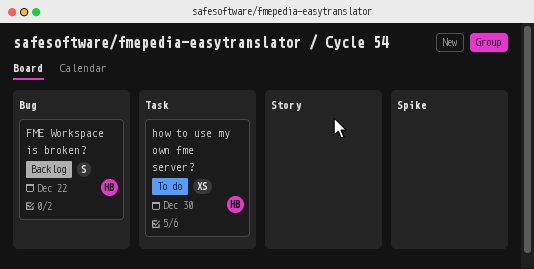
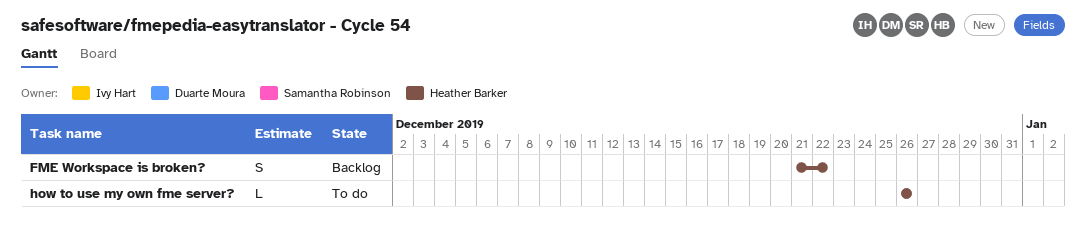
how to use my own fme server?, estimate: XS -> L
how to use my own fme server?, due: Dec 30 -> Dec 26

